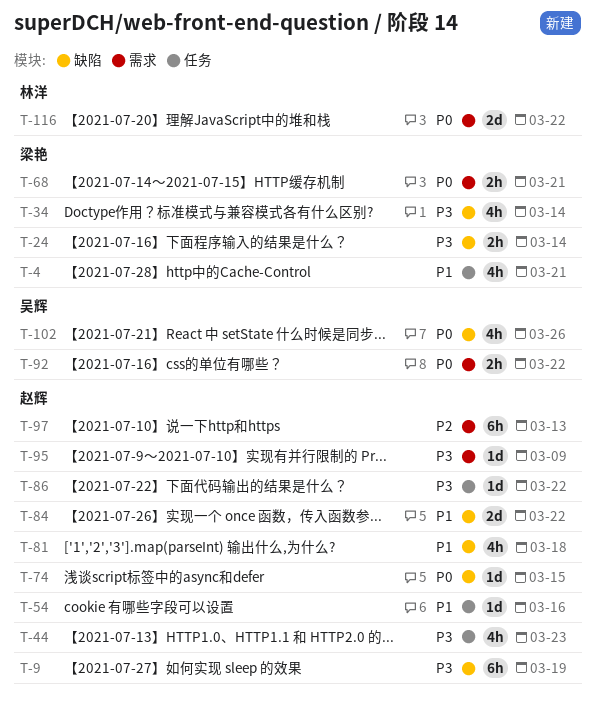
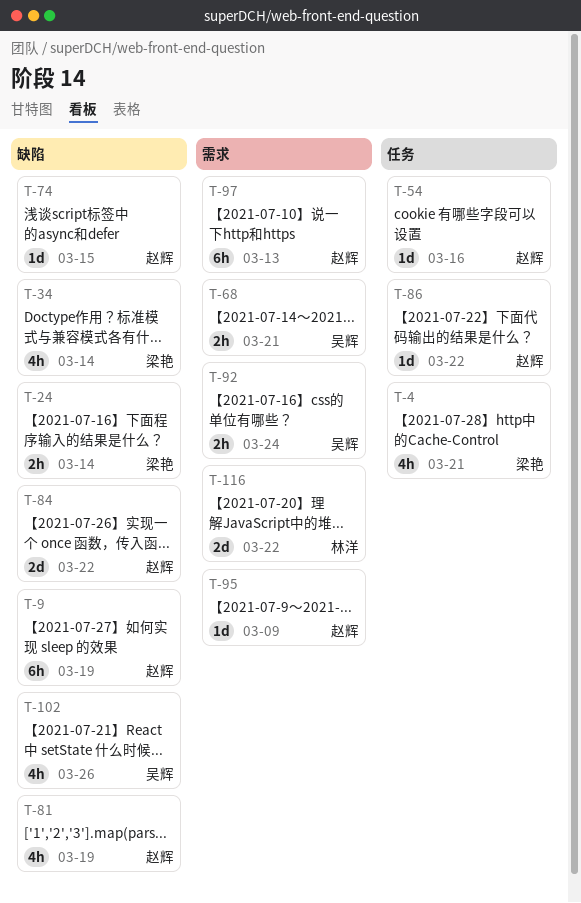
T-44: present -> none
T-68, owner: 梁艳 -> 吴辉
T-81, due: Mar 18 -> Mar 19
T-92, due: Mar 22 -> Mar 24

